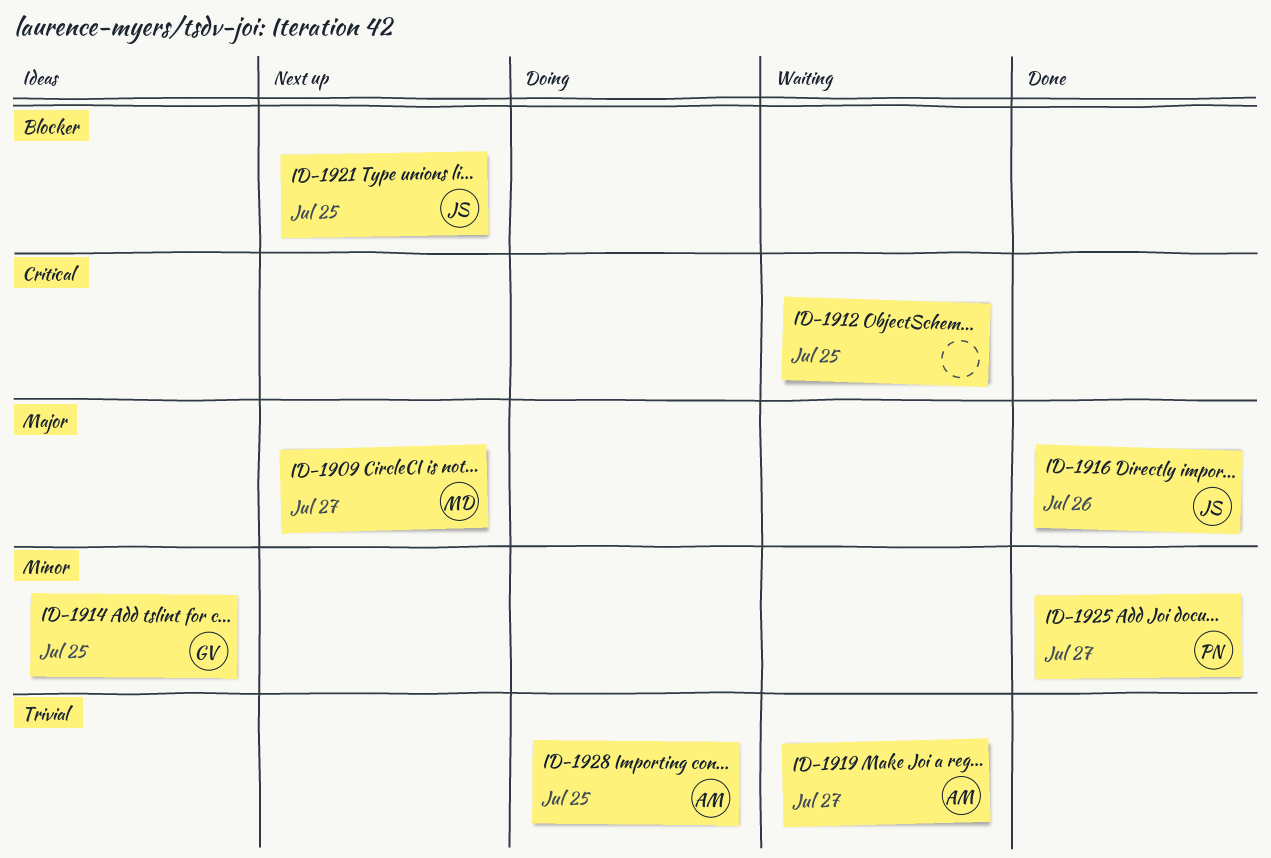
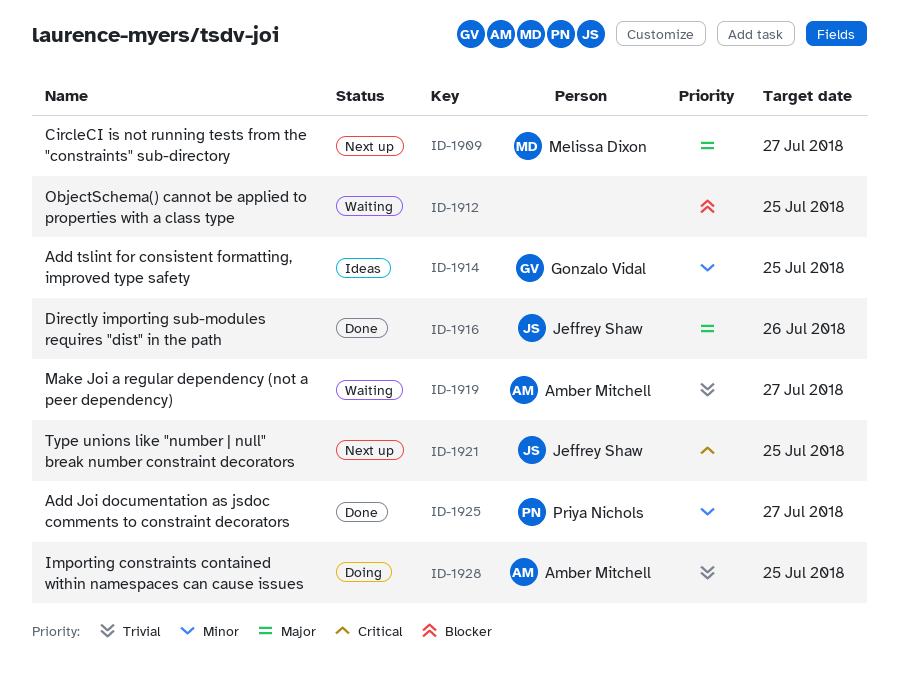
ID-1912, priority: Critical -> Blocker
ID-1921, priority: Blocker -> Critical

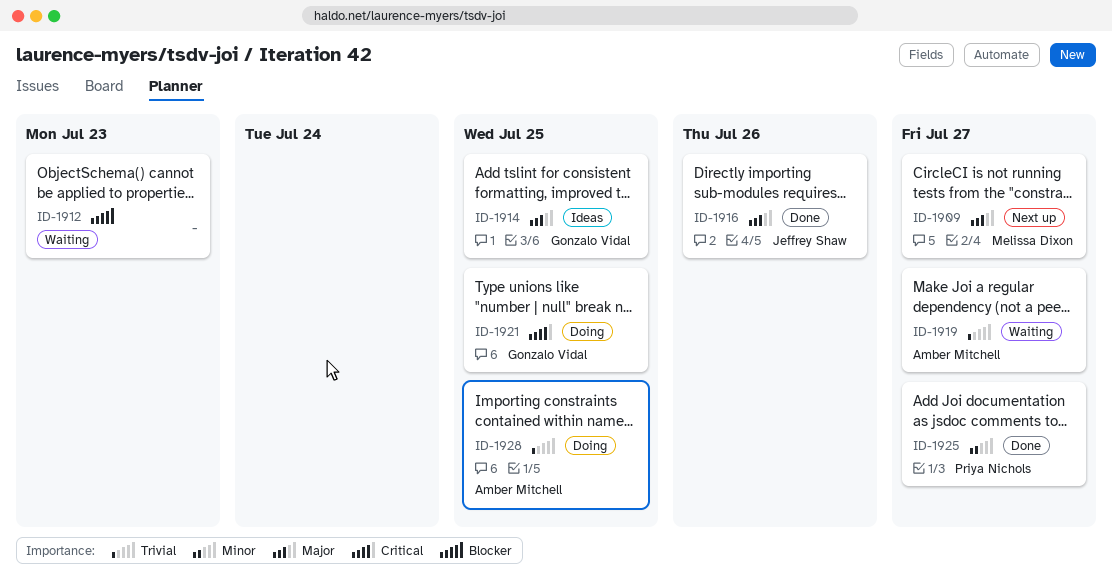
ID-1912, due: Jul 25 -> Jul 23
ID-1914, priority: Minor -> Major
ID-1921, status: Next up -> Doing
ID-1921, owner: Jeffrey Shaw -> Gonzalo Vidal

